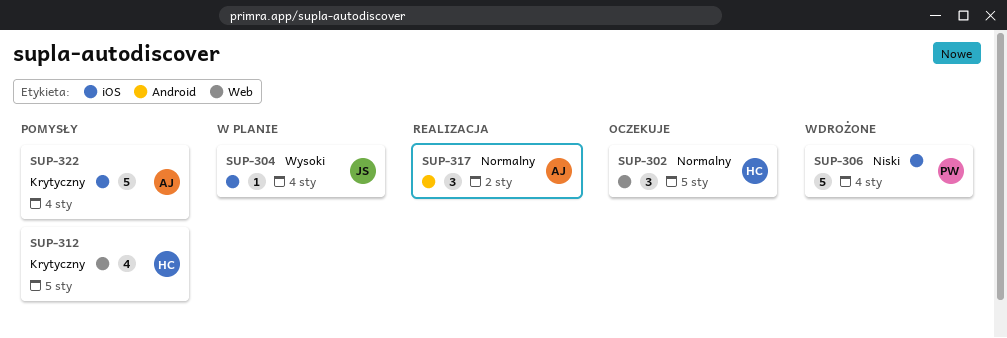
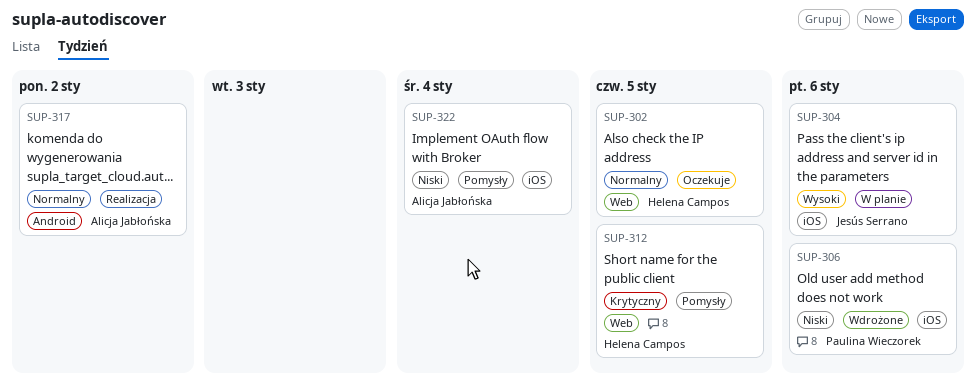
SUP-304, due: Jan 4 -> Jan 6
SUP-306, due: Jan 4 -> Jan 6
SUP-322, priority: Krytyczny -> Niski

